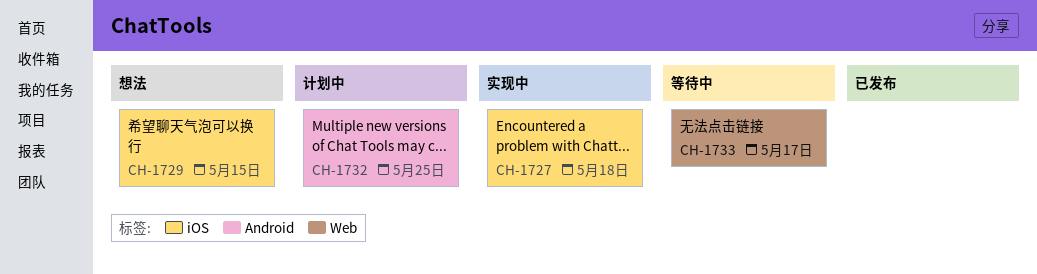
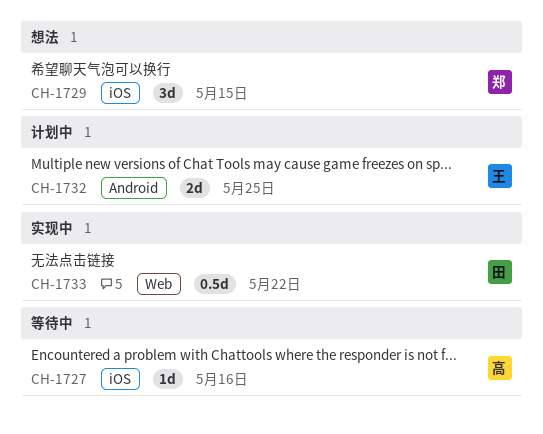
CH-1727, status: 实现中 -> 等待中
CH-1727, due: May 18 -> May 16
CH-1733, status: 等待中 -> 实现中
CH-1733, due: May 17 -> May 22

